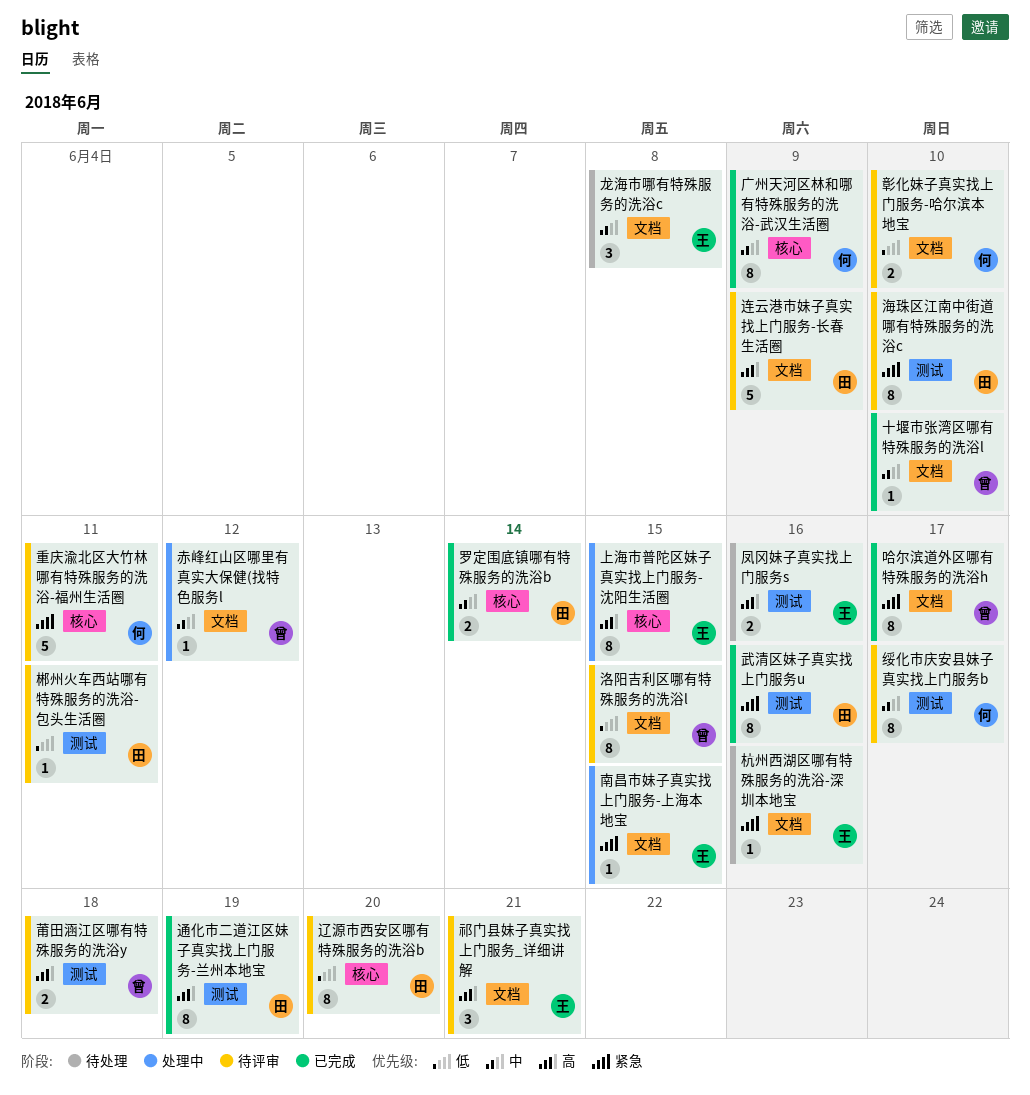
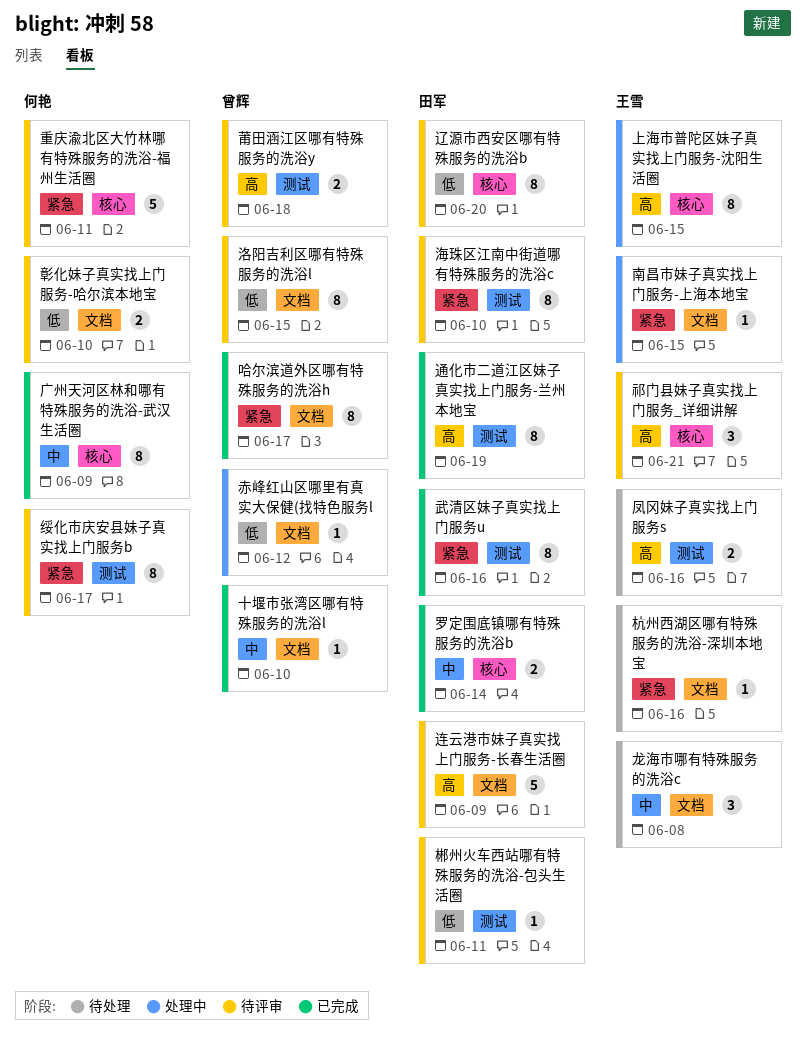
祁门县妹子真实找上门服务_详细讲解, label: 文档 -> 核心
绥化市庆安县妹子真实找上门服务b, priority: 中 -> 紧急
赤峰红山区哪里有真实大保健(找特色服务l, priority: 中 -> 低

